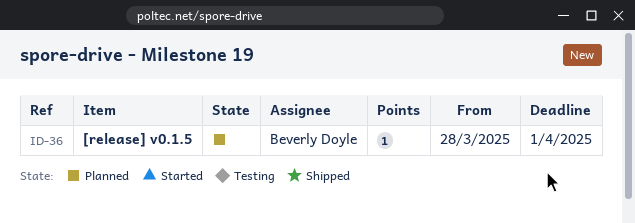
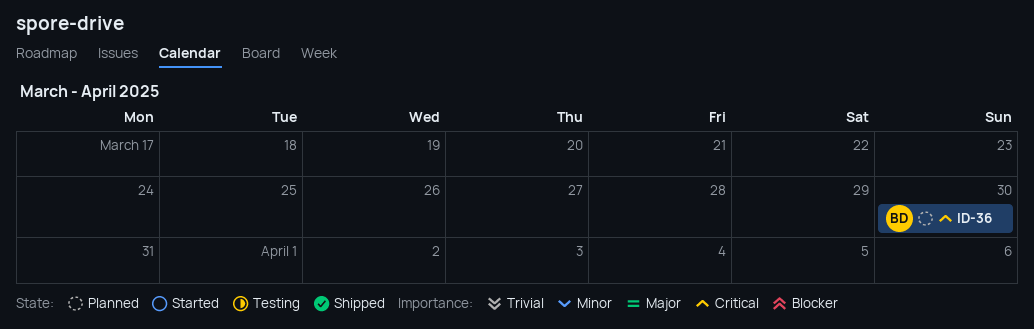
ID-36, start: Mar 28 -> Mar 30
ID-36, due: Apr 1 -> Mar 30

